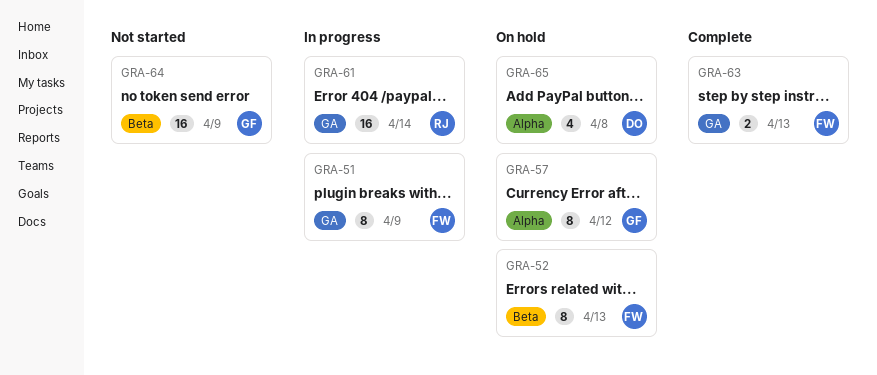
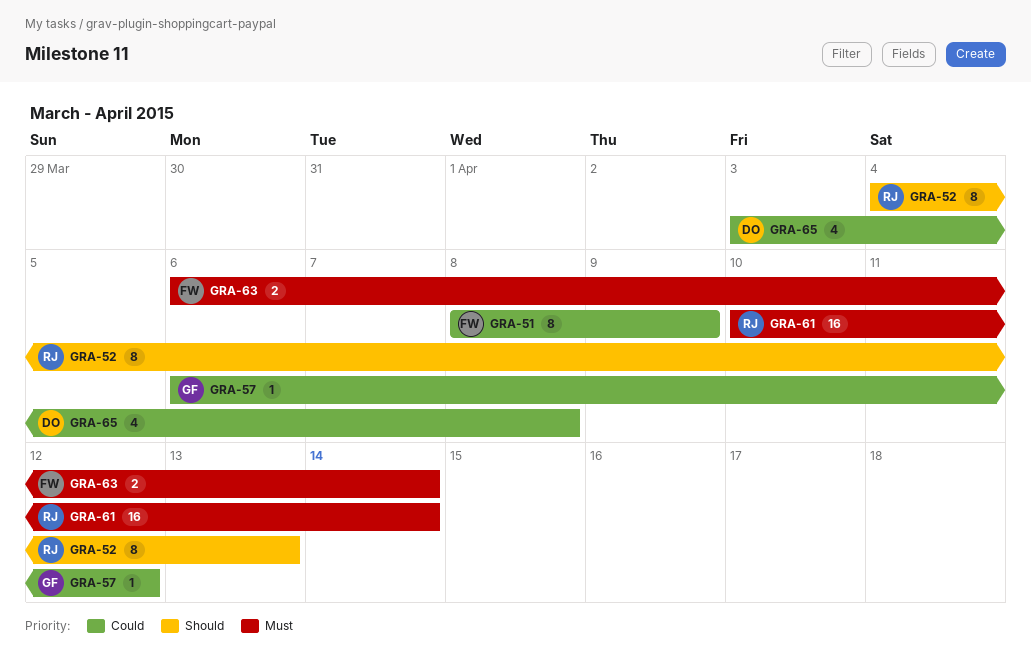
GRA-52, owner: FW -> RJ
GRA-57, estimate: 8 -> 1
GRA-63, due: Apr 13 -> Apr 14
GRA-64: present -> none

